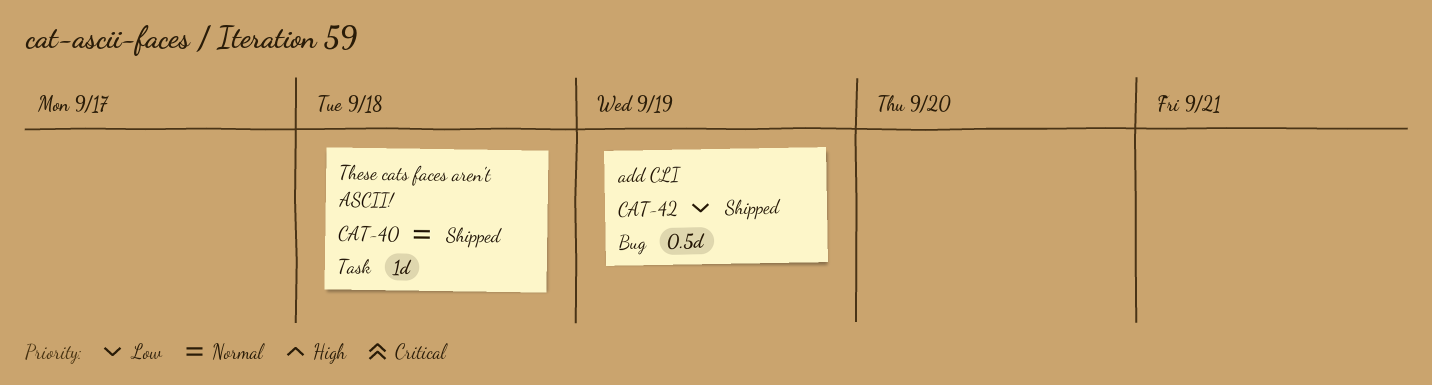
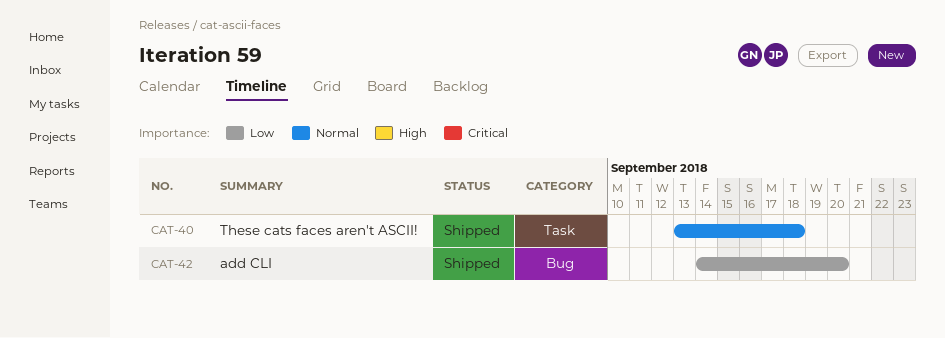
CAT-42, due: Sep 19 -> Sep 20

